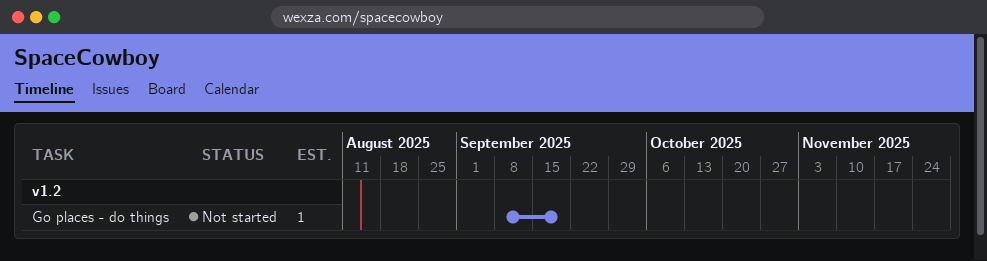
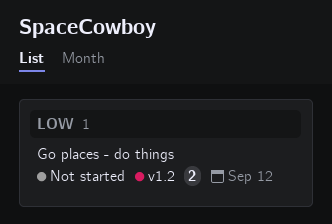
Go places - do things, estimate: 1 -> 2
Go places - do things, due: Sep 19 -> Sep 12

